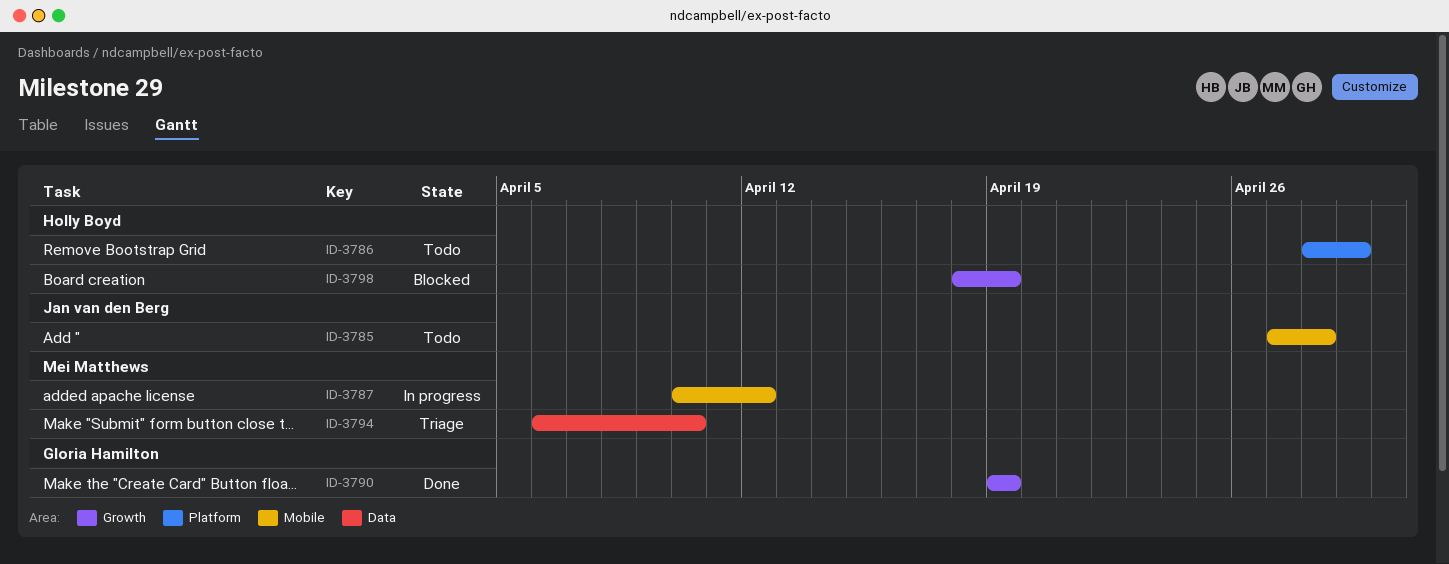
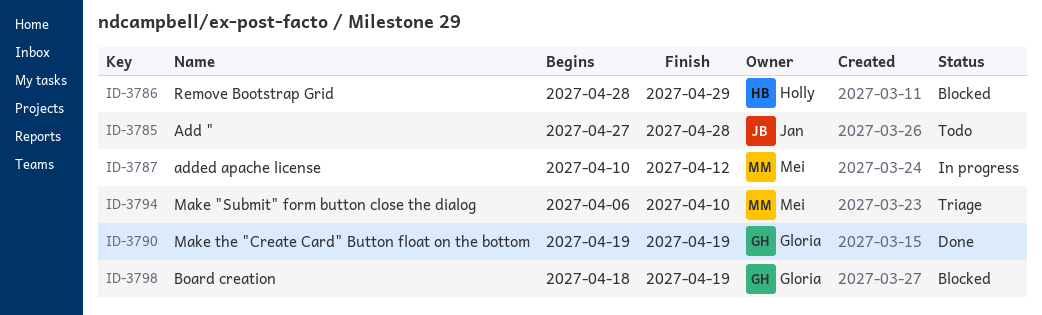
ID-3786, status: Todo -> Blocked
ID-3798, owner: Holly Boyd -> Gloria Hamilton

